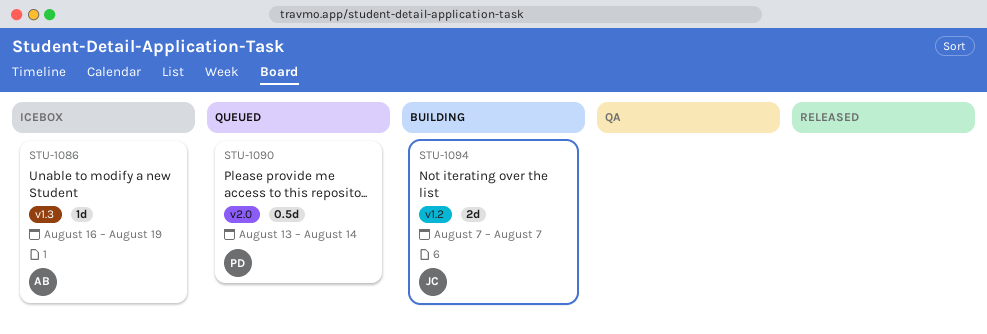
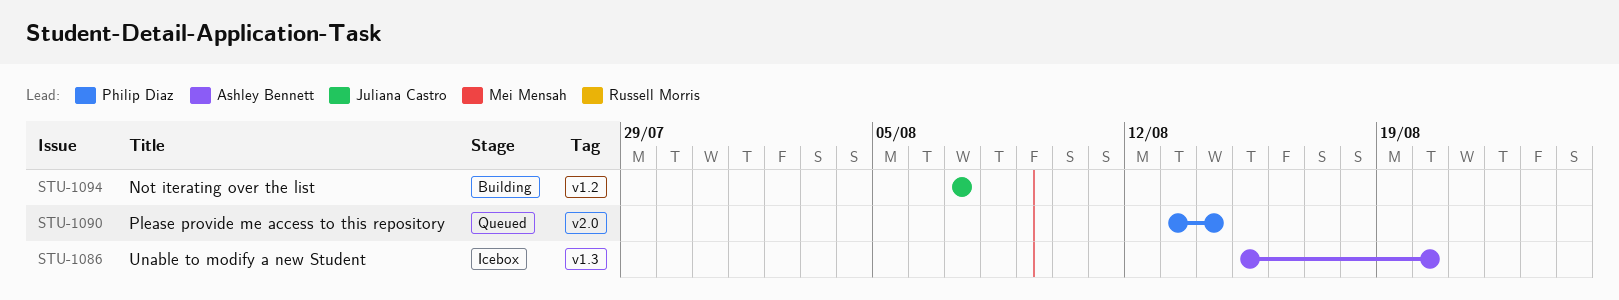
STU-1086, start: Aug 16 -> Aug 15
STU-1086, due: Aug 19 -> Aug 20

